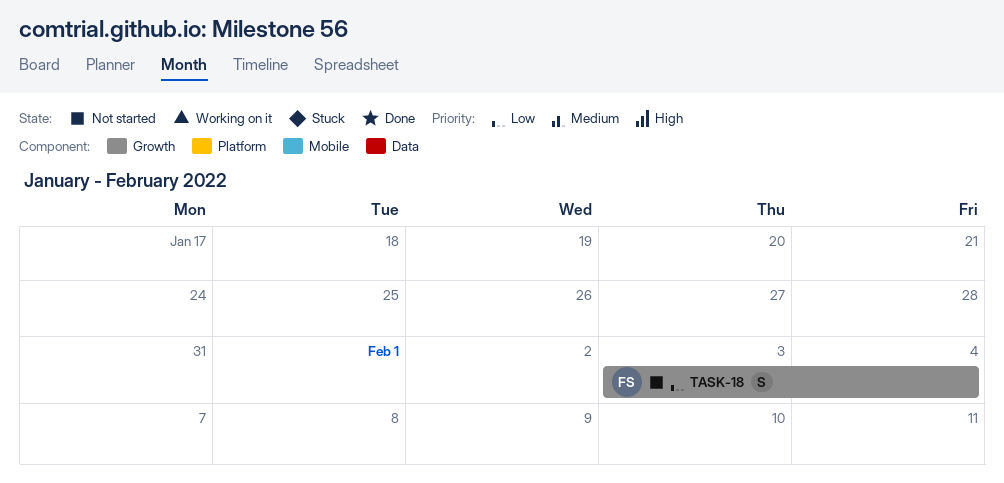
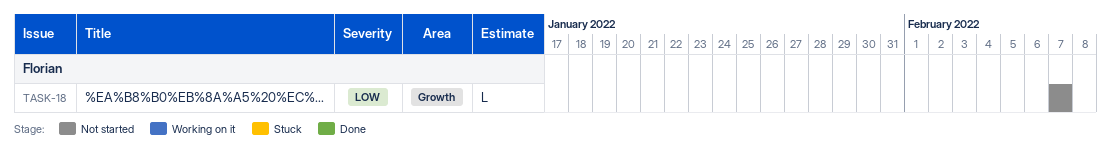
TASK-18, estimate: S -> L
TASK-18, start: Feb 3 -> Feb 7
TASK-18, due: Feb 4 -> Feb 7

